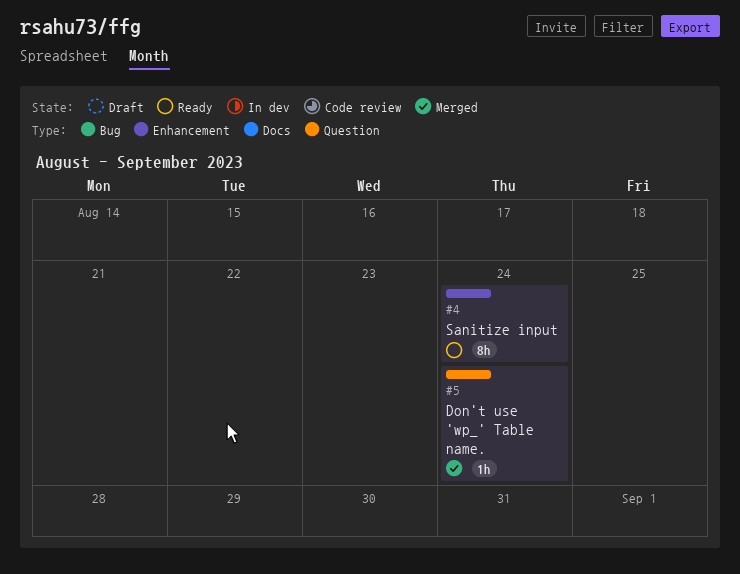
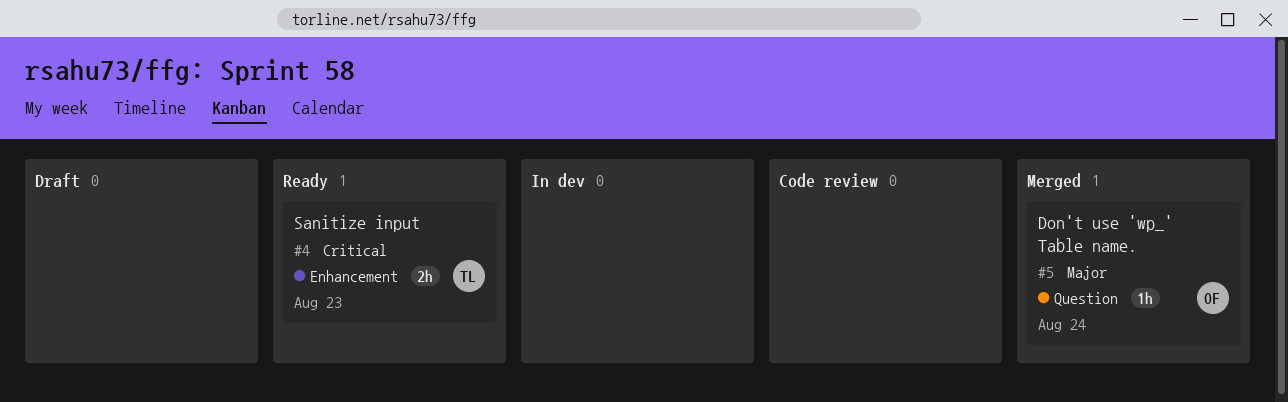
#4, estimate: 8h -> 2h
#4, due: Aug 24 -> Aug 23

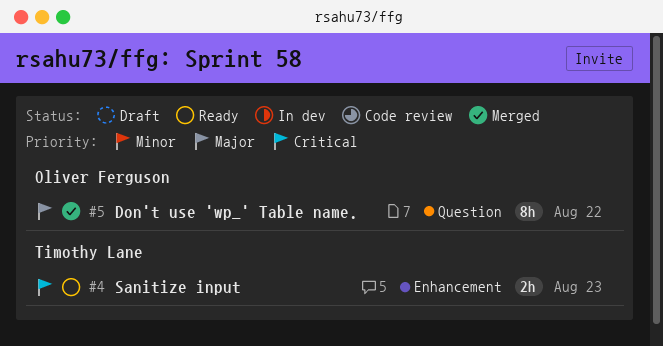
#5, estimate: 1h -> 8h
#5, due: Aug 24 -> Aug 22

